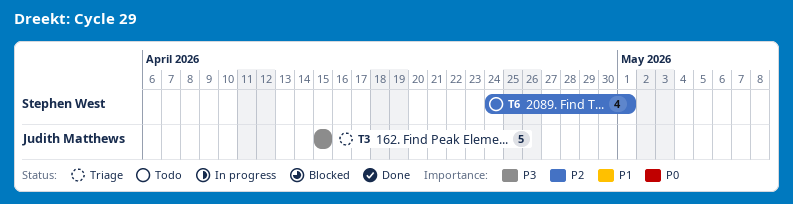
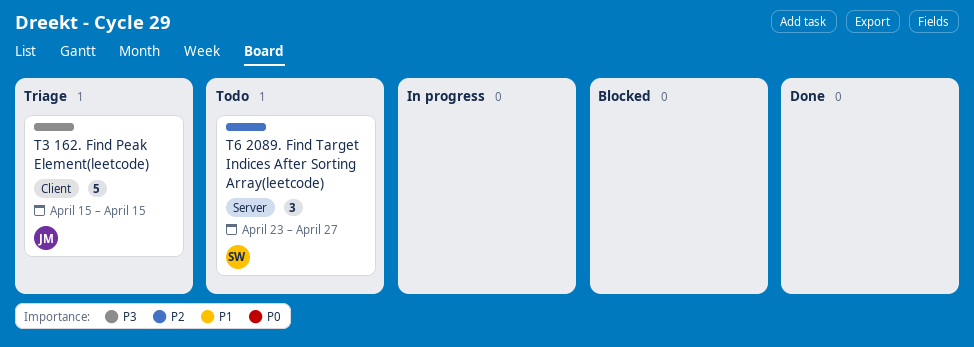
T6, estimate: 4 -> 3
T6, start: Apr 24 -> Apr 23
T6, due: May 1 -> Apr 27

